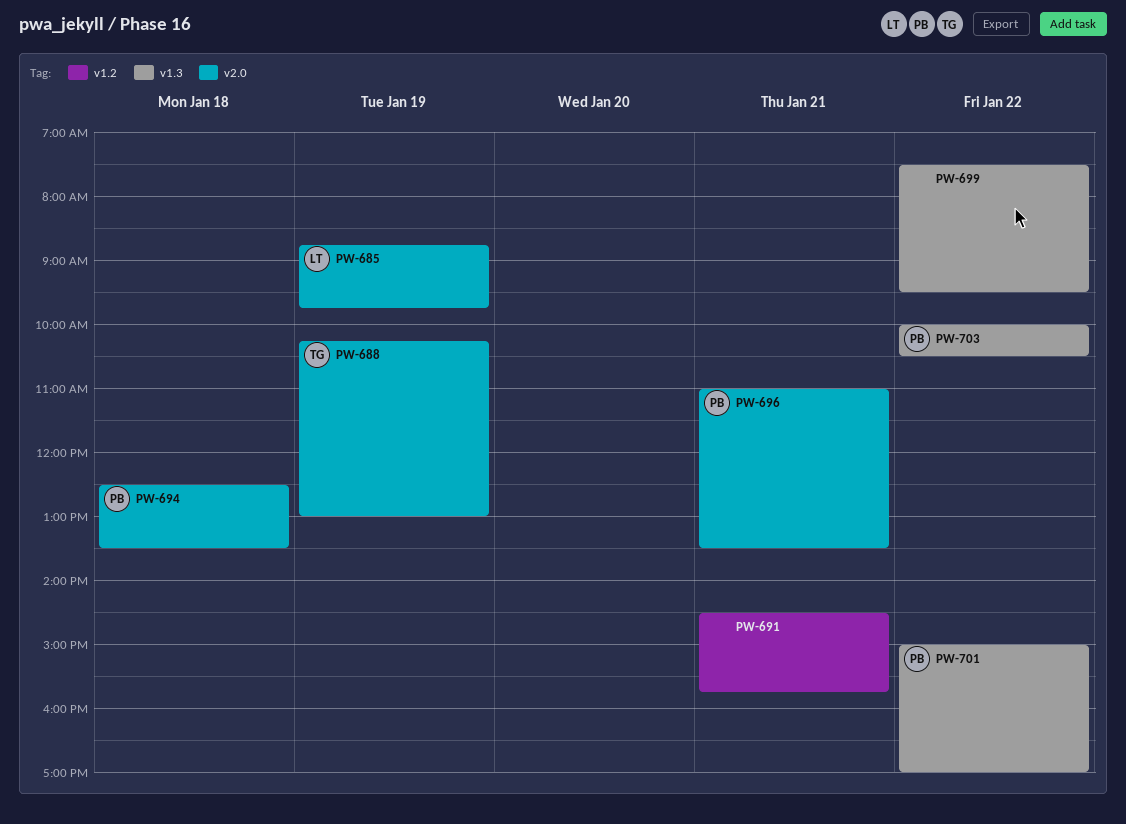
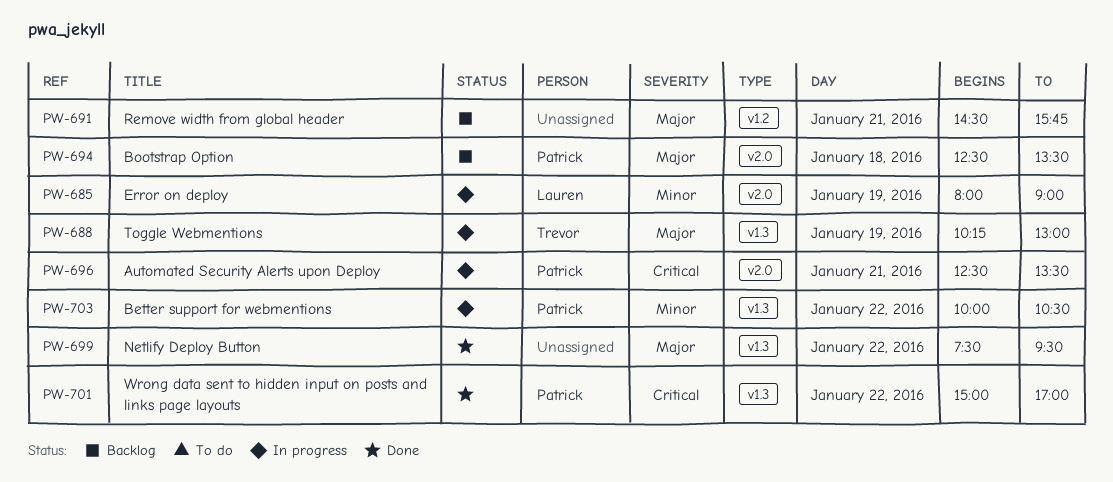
PW-685, begins: 08:45 -> 08:00
PW-685, ends: 09:45 -> 09:00
PW-688, label: v2.0 -> v1.3
PW-696, begins: 11:00 -> 12:30

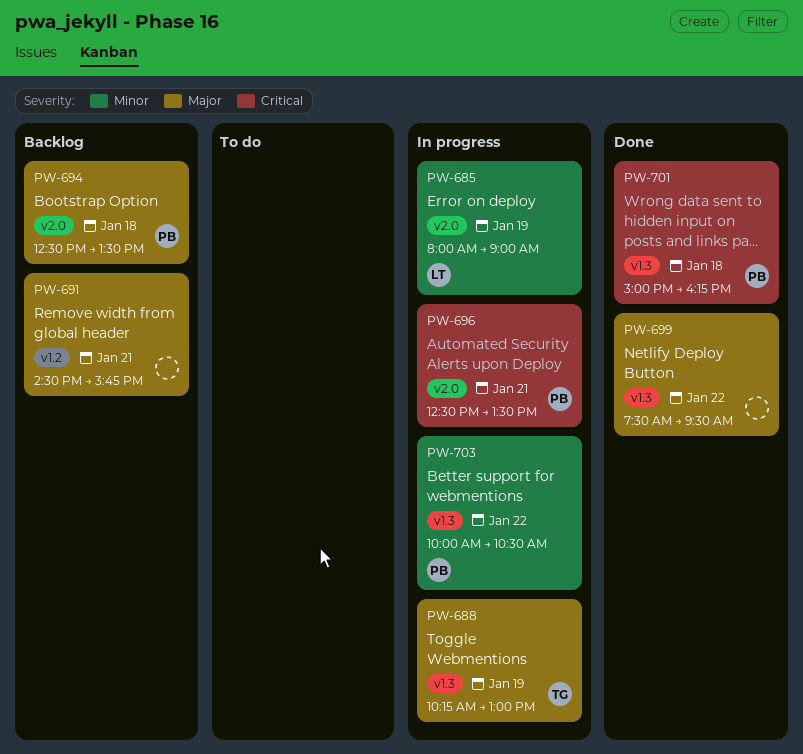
PW-701, day: Jan 22 -> Jan 18
PW-701, ends: 17:00 -> 16:15

